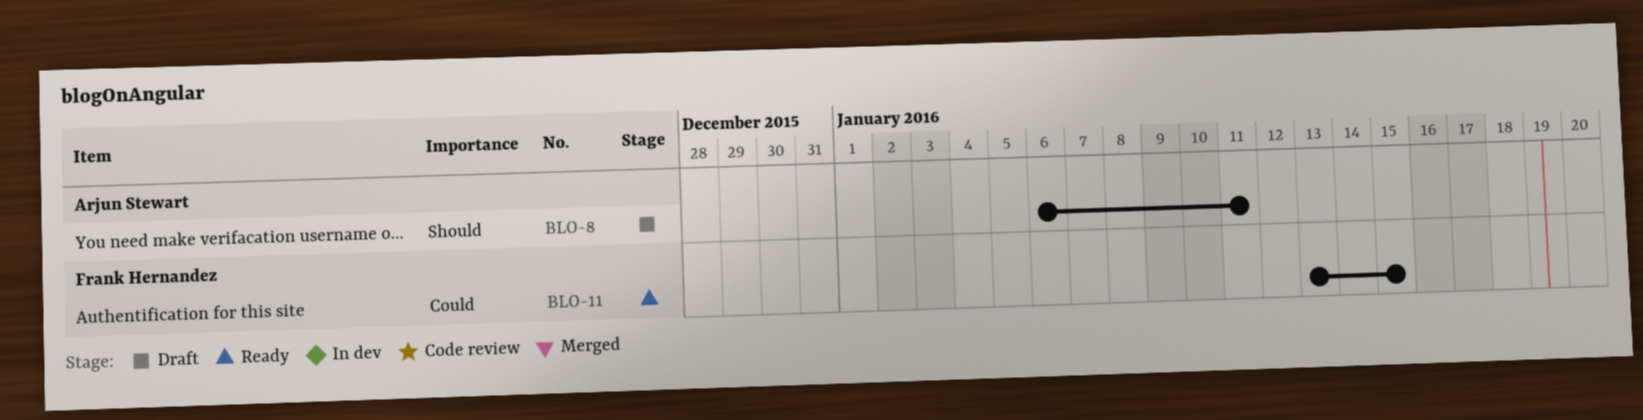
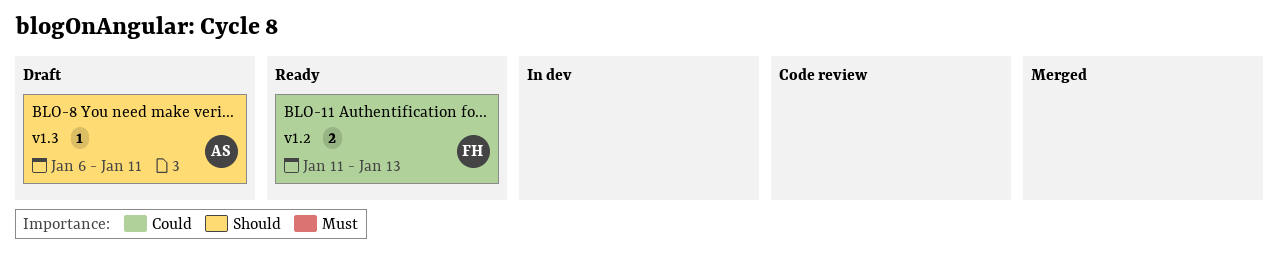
BLO-11, start: Jan 13 -> Jan 11
BLO-11, due: Jan 15 -> Jan 13

